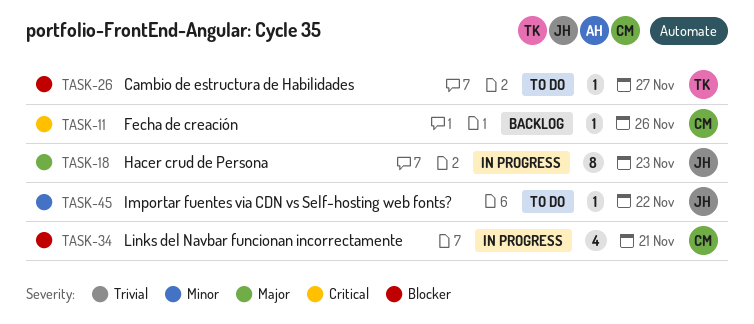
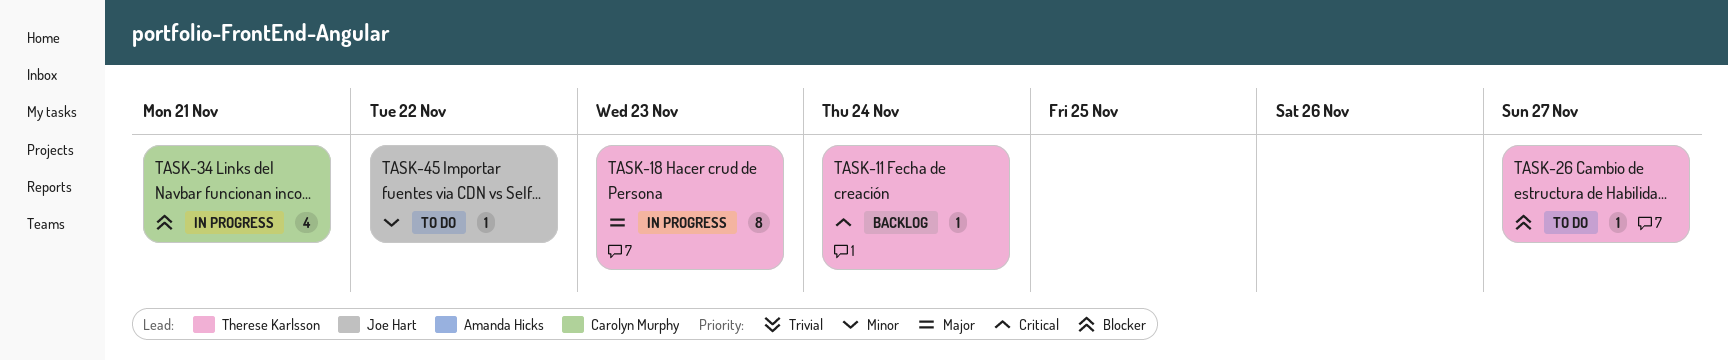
TASK-11, owner: Carolyn Murphy -> Therese Karlsson
TASK-11, due: Nov 26 -> Nov 24
TASK-18, owner: Joe Hart -> Therese Karlsson

